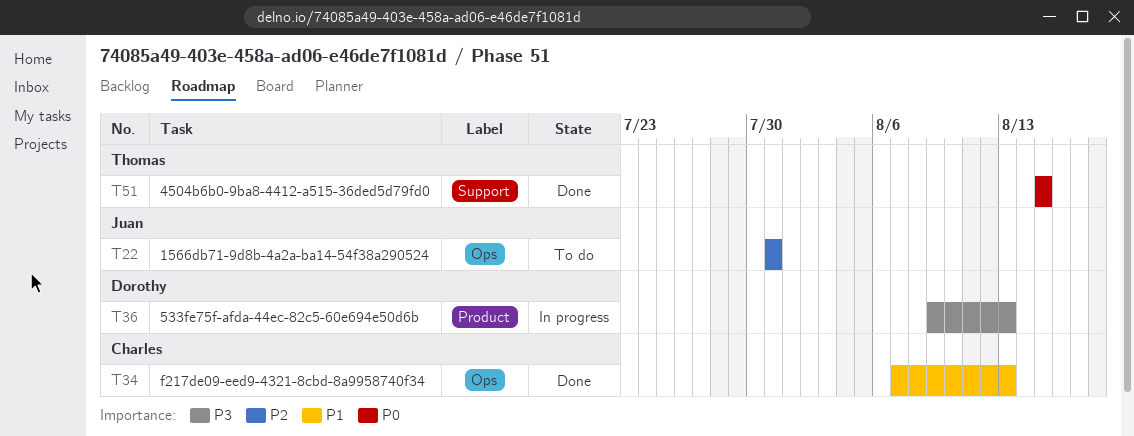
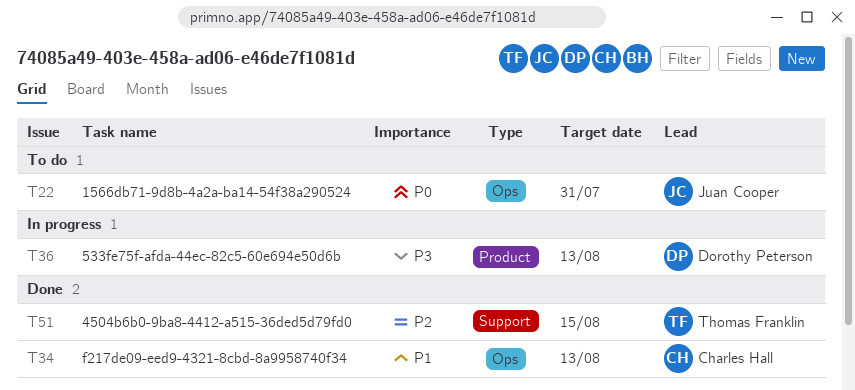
T22, priority: P2 -> P0
T51, priority: P0 -> P2

